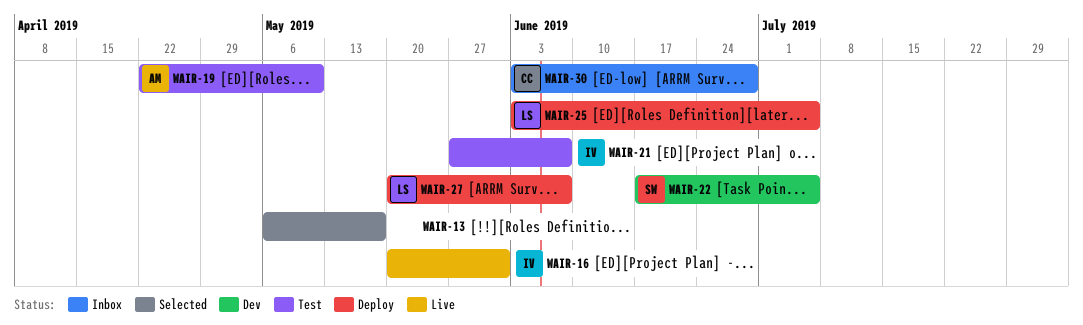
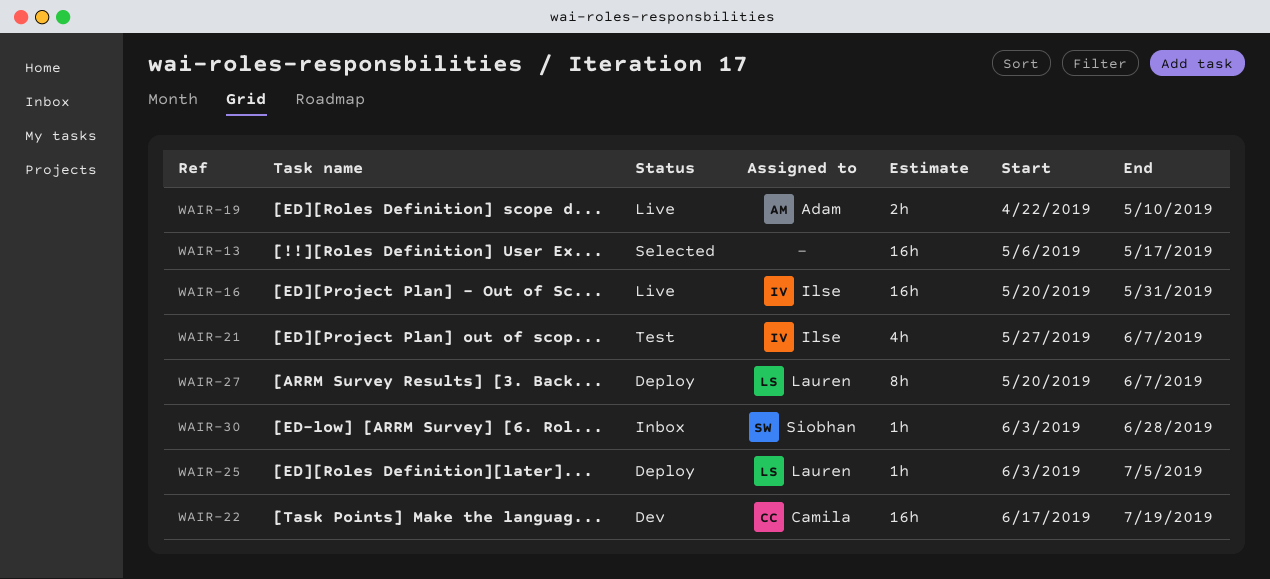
WAIR-19, status: Test -> Live
WAIR-22, owner: Siobhan -> Camila
WAIR-22, due: Jul 5 -> Jul 19
WAIR-30, owner: Camila -> Siobhan

